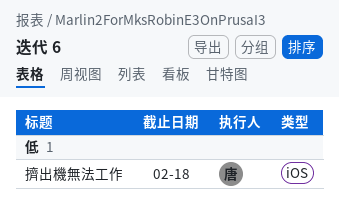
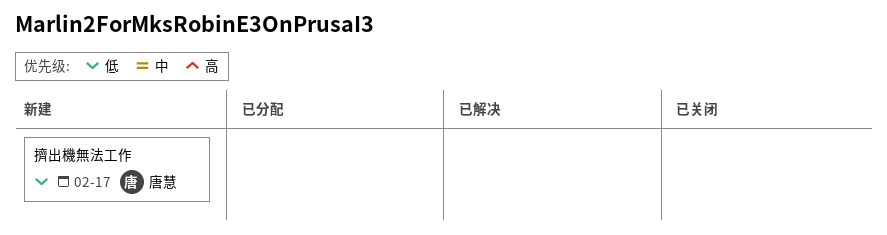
擠出機無法工作, due: Feb 18 -> Feb 17

